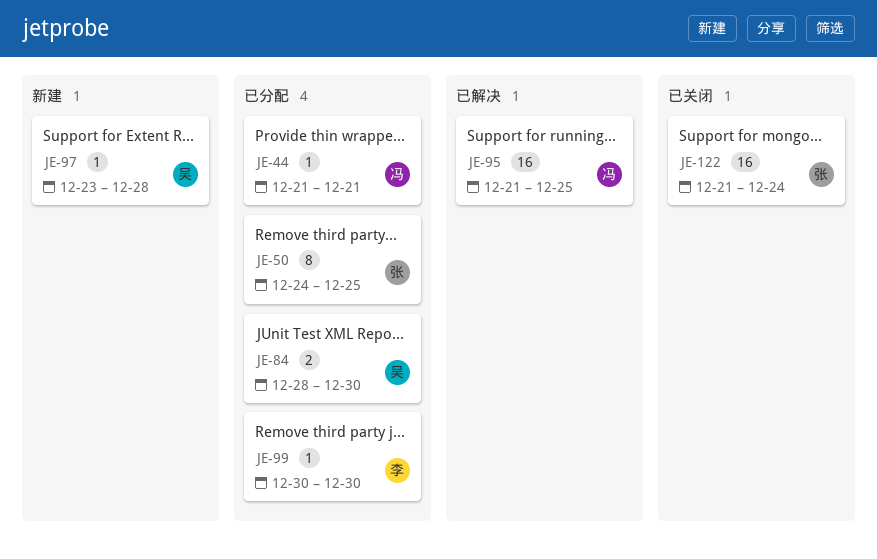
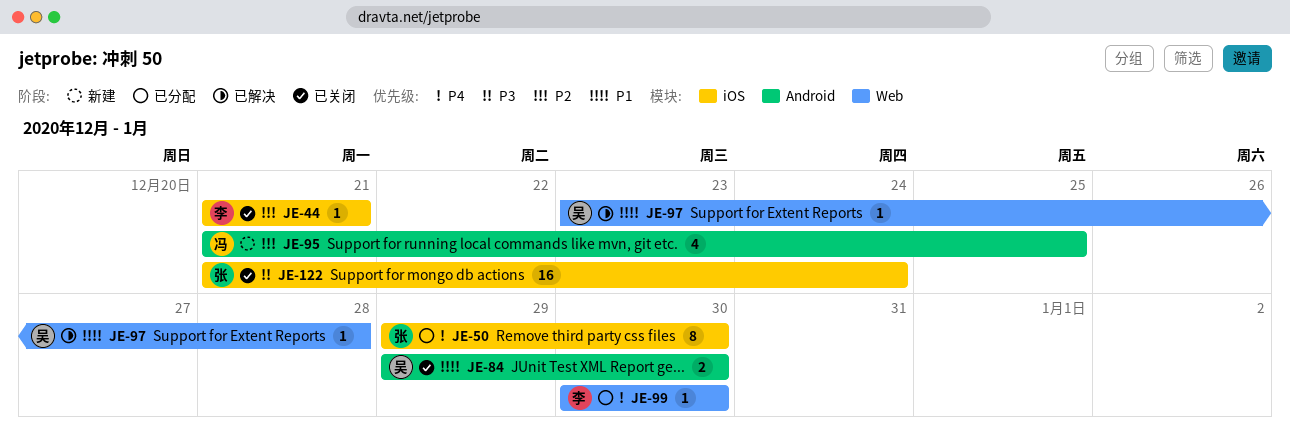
JE-44, status: 已分配 -> 已关闭
JE-44, owner: 冯 -> 李
JE-50, start: Dec 24 -> Dec 29
JE-50, due: Dec 25 -> Dec 30
JE-84, status: 已分配 -> 已关闭
JE-84, start: Dec 28 -> Dec 29
JE-95, status: 已解决 -> 新建
JE-95, estimate: 16 -> 4
JE-97, status: 新建 -> 已解决

